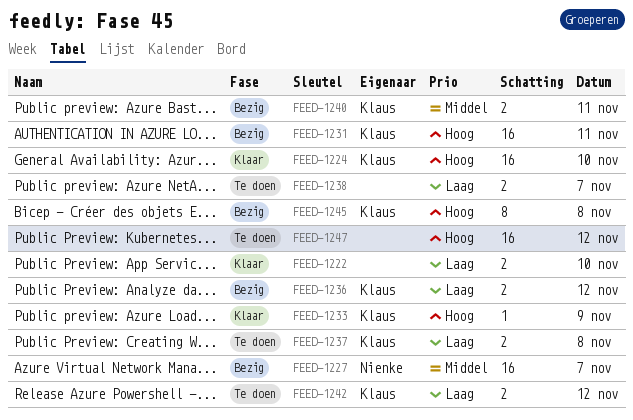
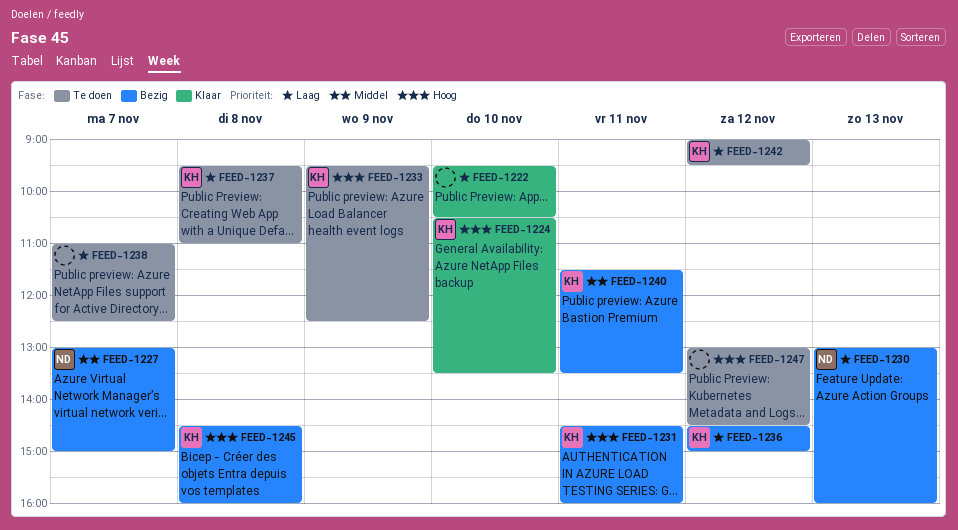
FEED-1230: none -> present
FEED-1233, status: Klaar -> Te doen

